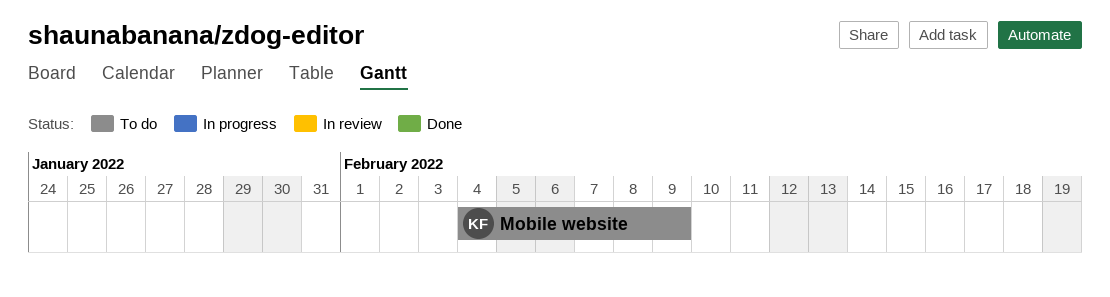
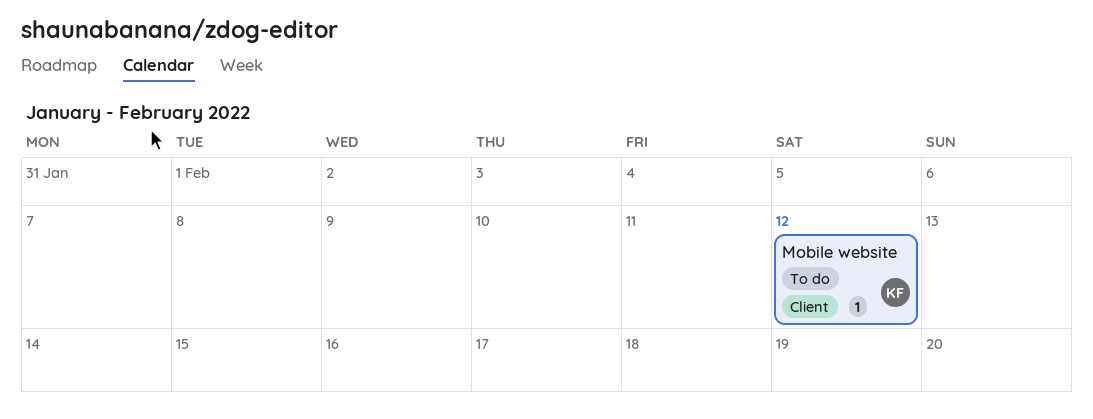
Mobile website, due: Feb 9 -> Feb 12

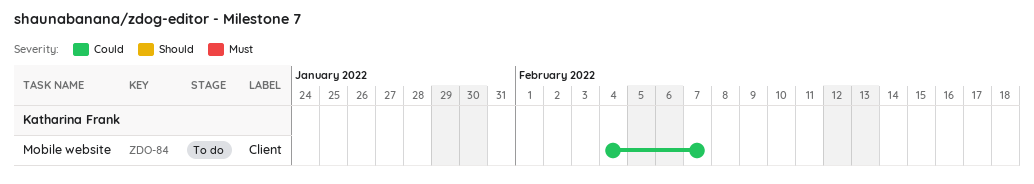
Mobile website, due: Feb 12 -> Feb 7

